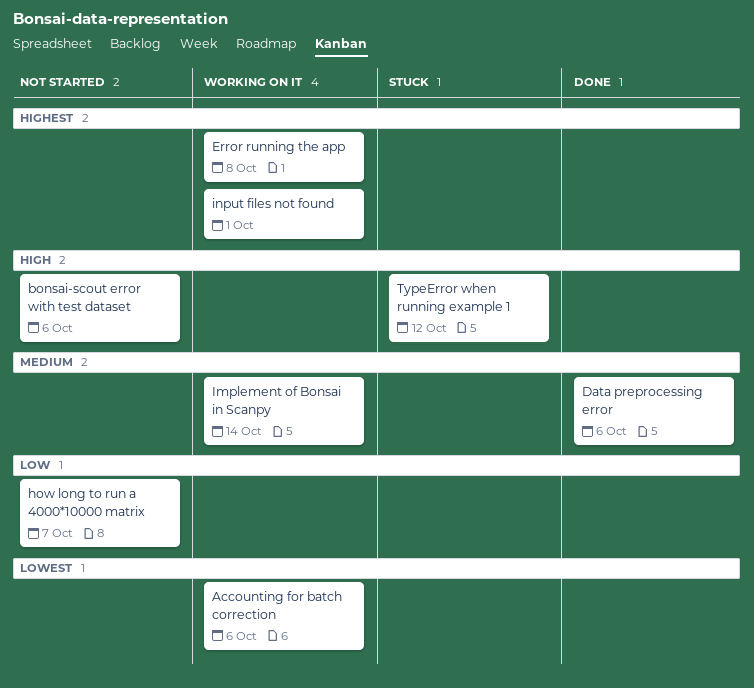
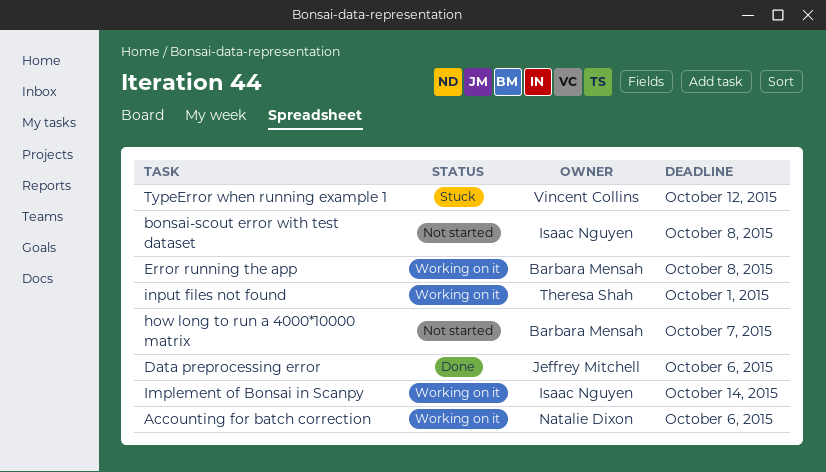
bonsai-scout error with test dataset, due: Oct 6 -> Oct 8

